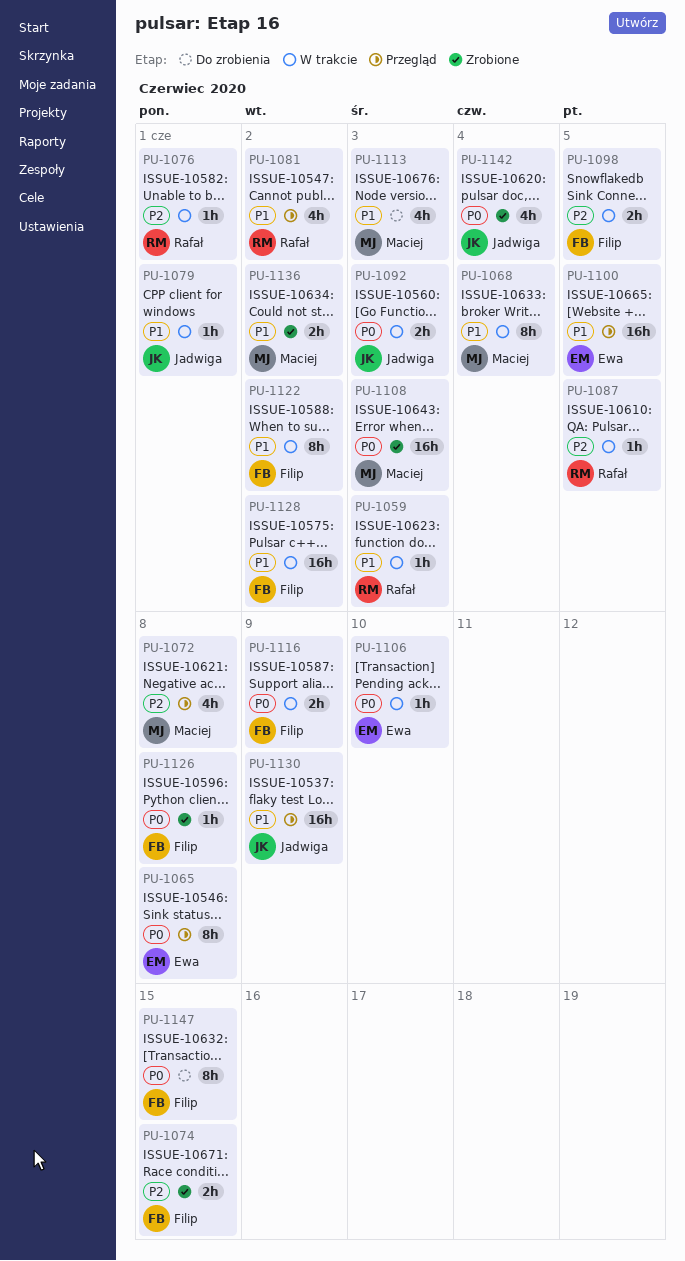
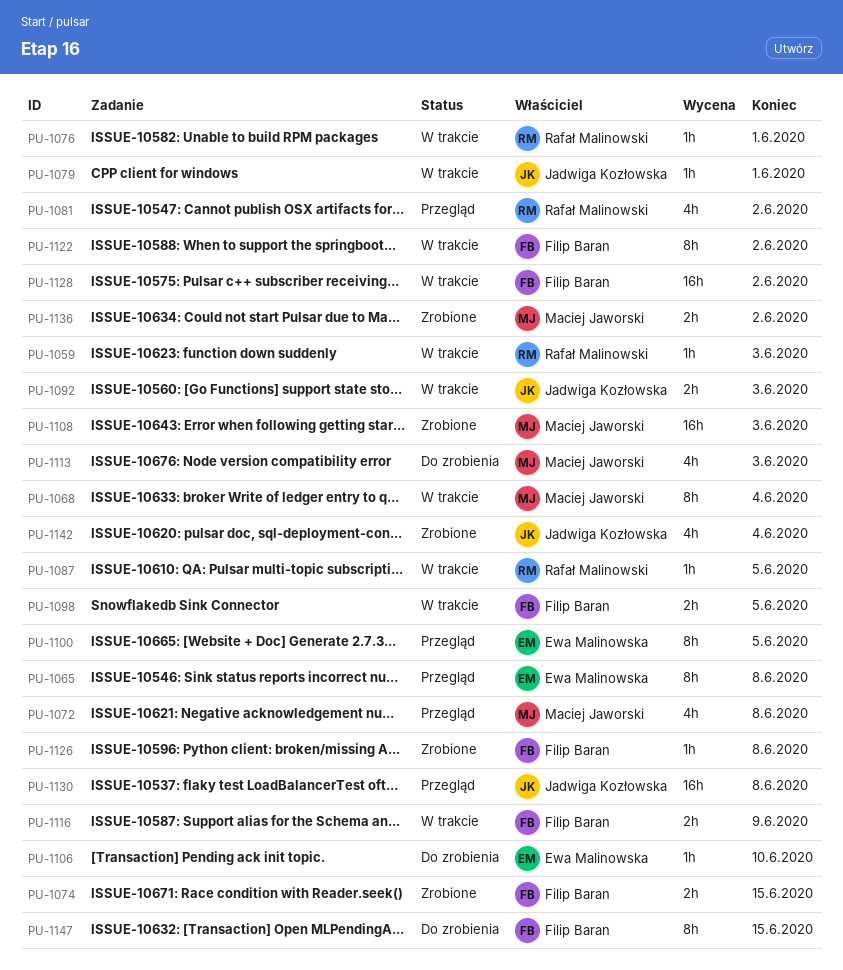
PU-1100, estimate: 16h -> 8h
PU-1106, status: W trakcie -> Do zrobienia
PU-1130, due: Jun 9 -> Jun 8

